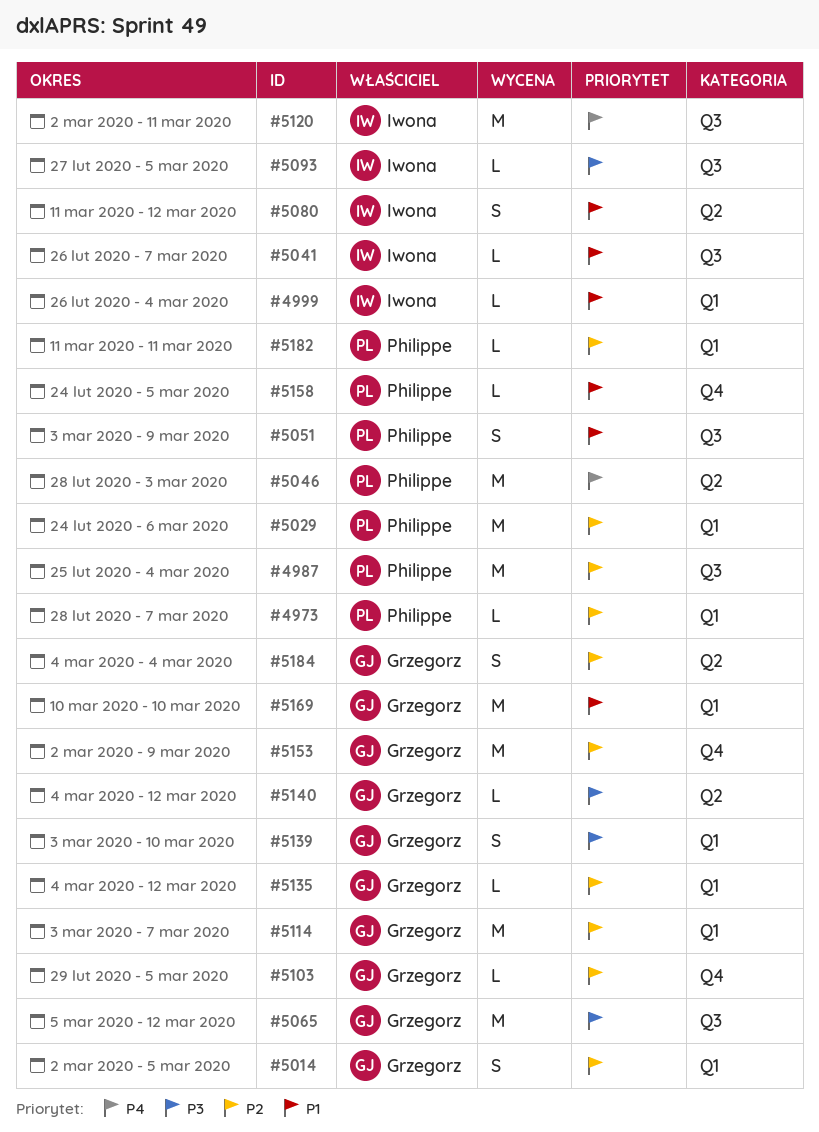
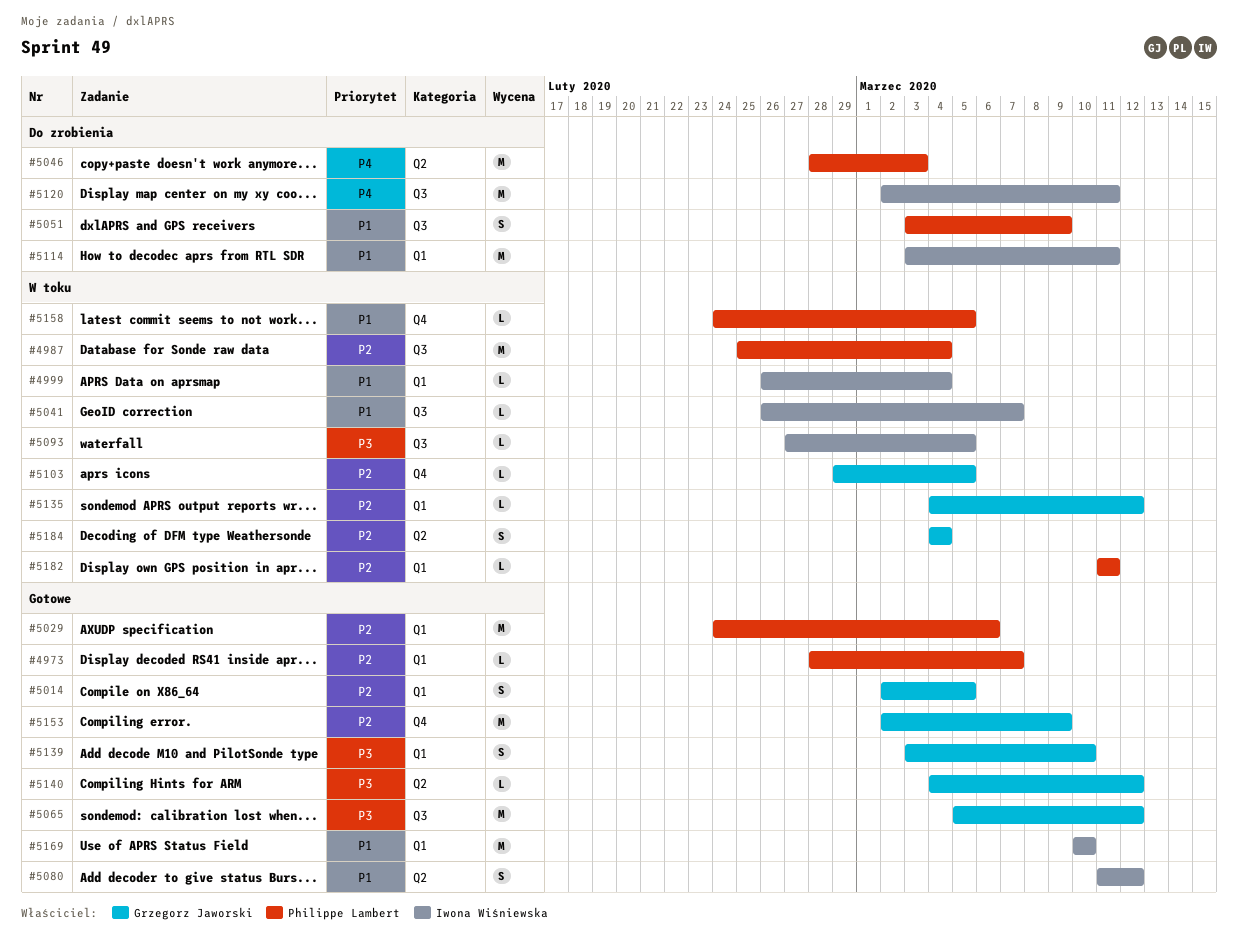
#5114, owner: Grzegorz Jaworski -> Iwona Wiśniewska
#5114, priority: P2 -> P1
#5114, due: Mar 7 -> Mar 11
#5169, owner: Grzegorz Jaworski -> Iwona Wiśniewska

